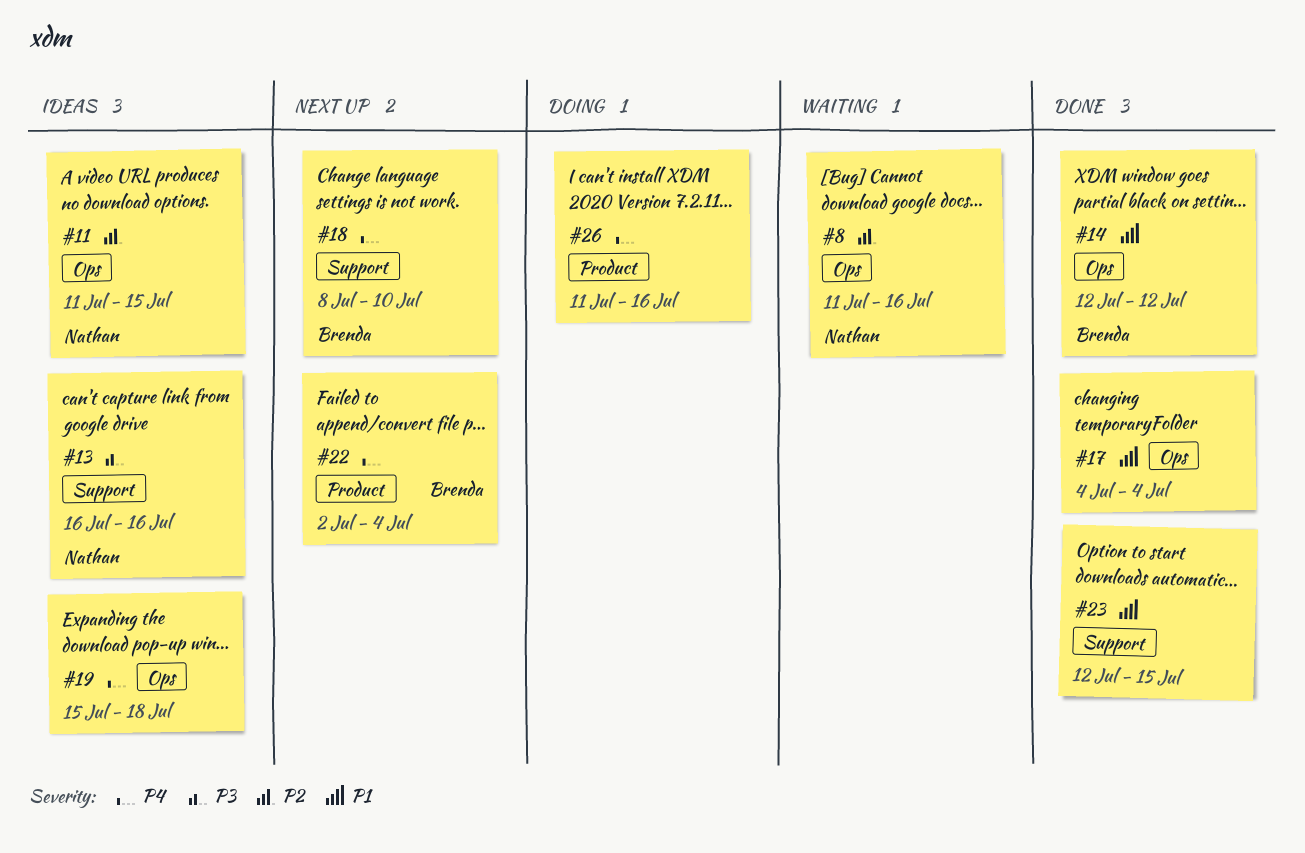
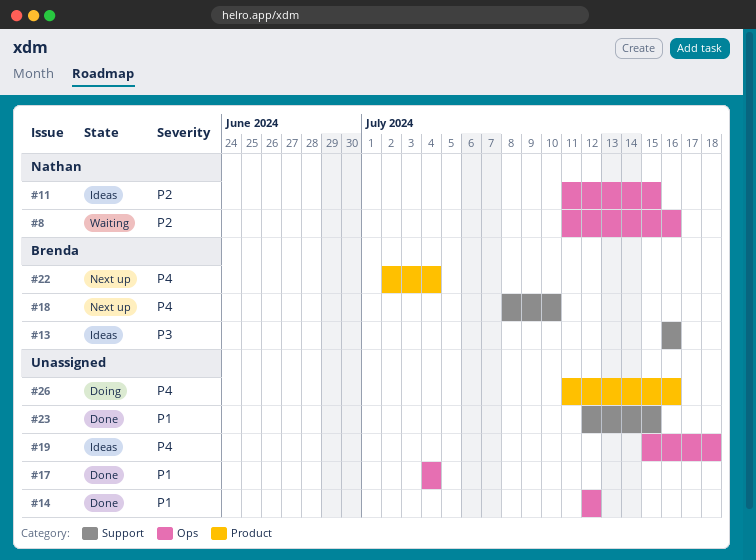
#13, owner: Nathan -> Brenda
#14, owner: Brenda -> none

